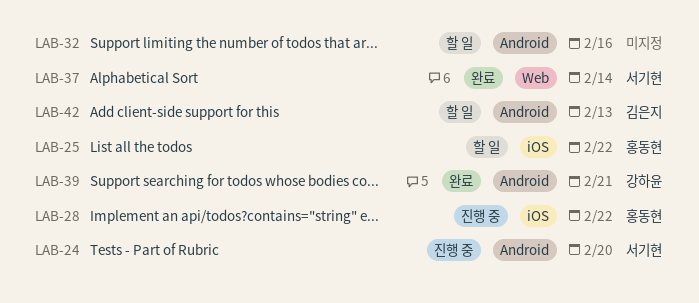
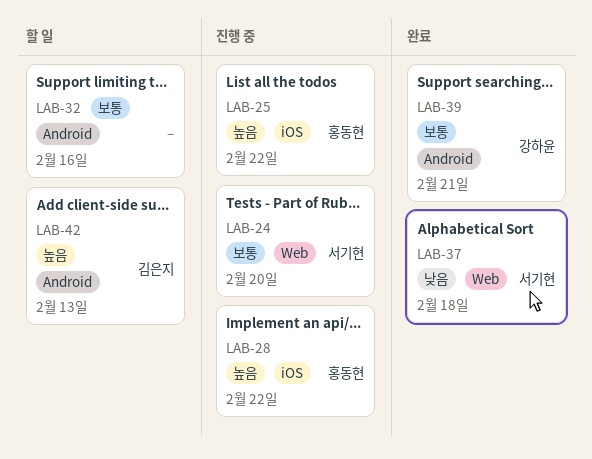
LAB-24, label: Android -> Web
LAB-25, status: 할 일 -> 진행 중
LAB-37, due: Feb 14 -> Feb 18

